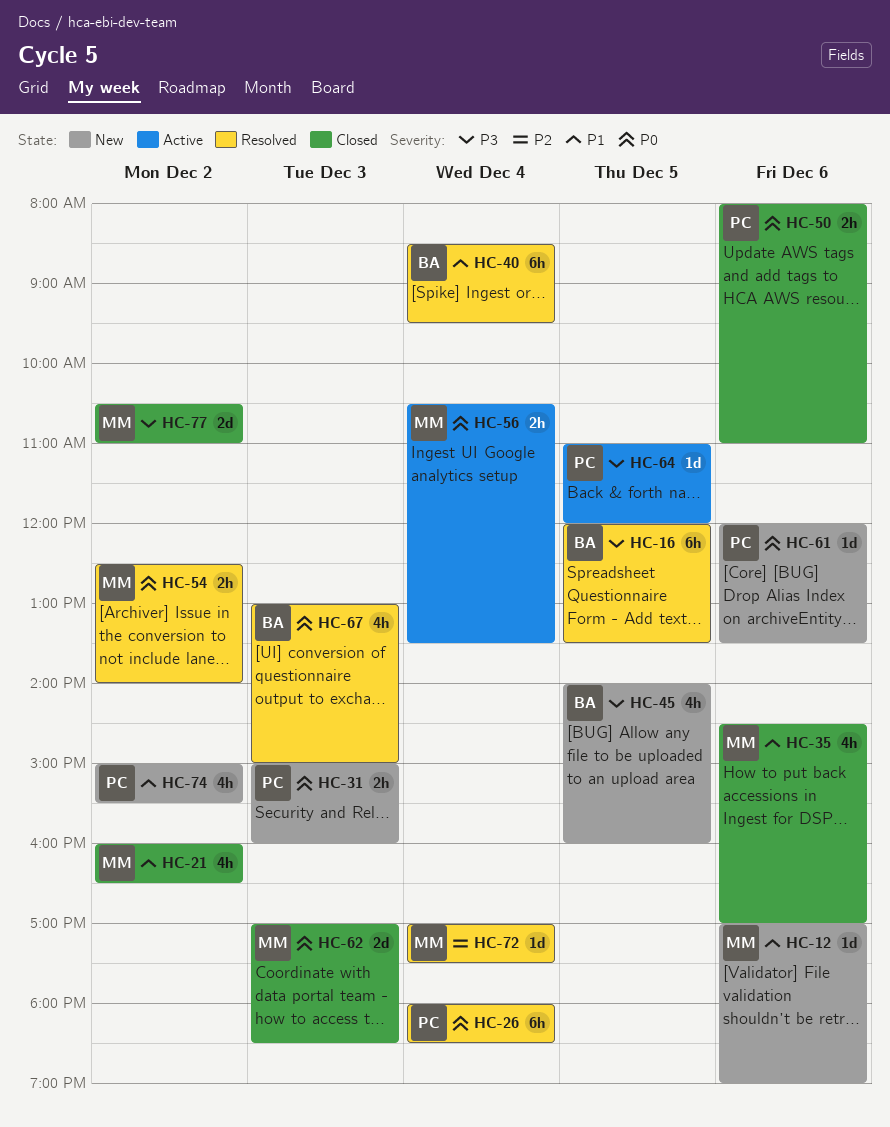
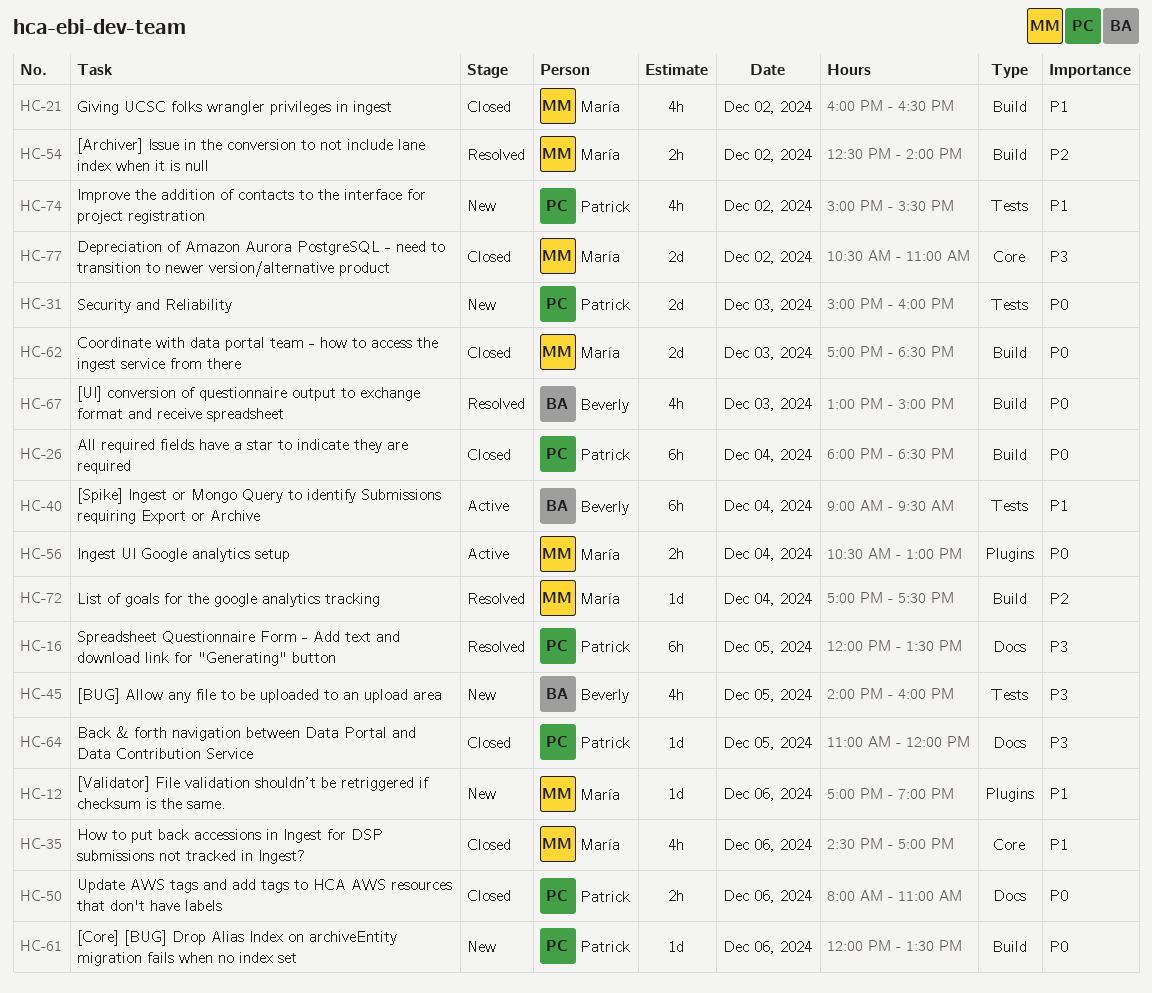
HC-16, owner: Beverly -> Patrick
HC-26, status: Resolved -> Closed
HC-31, estimate: 2h -> 2d
HC-40, status: Resolved -> Active
HC-40, begins: 08:30 -> 09:00
HC-54, priority: P0 -> P2
HC-56, ends: 13:30 -> 13:00
HC-64, status: Active -> Closed

